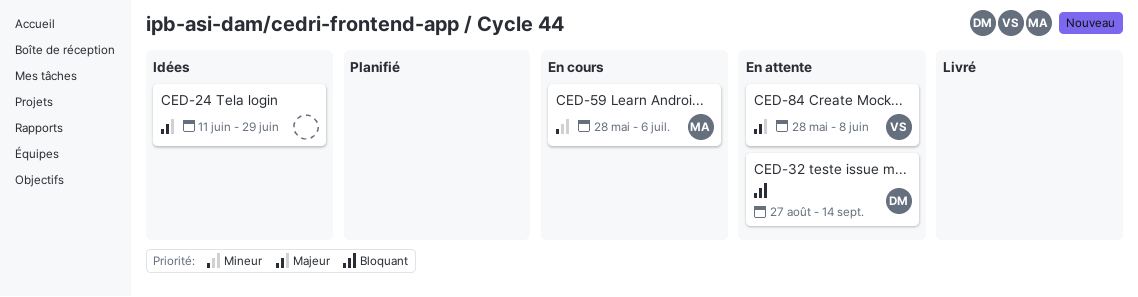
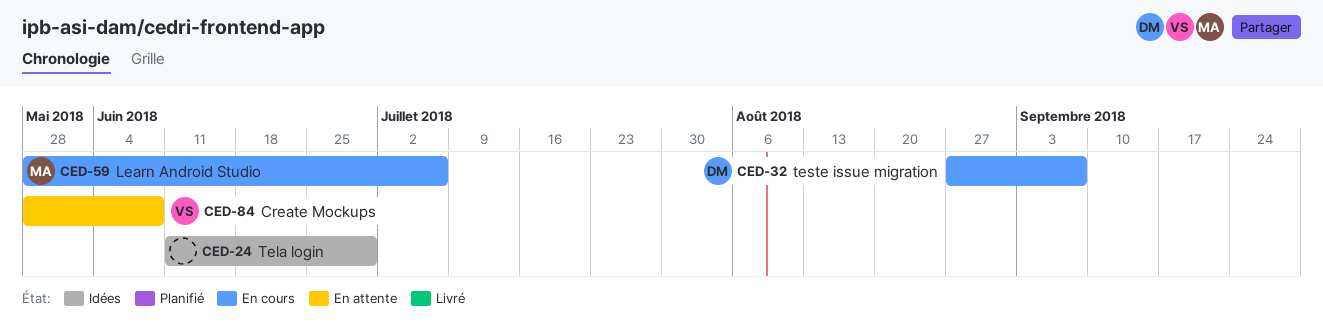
CED-32, status: En attente -> En cours
CED-32, due: Sep 14 -> Sep 7

